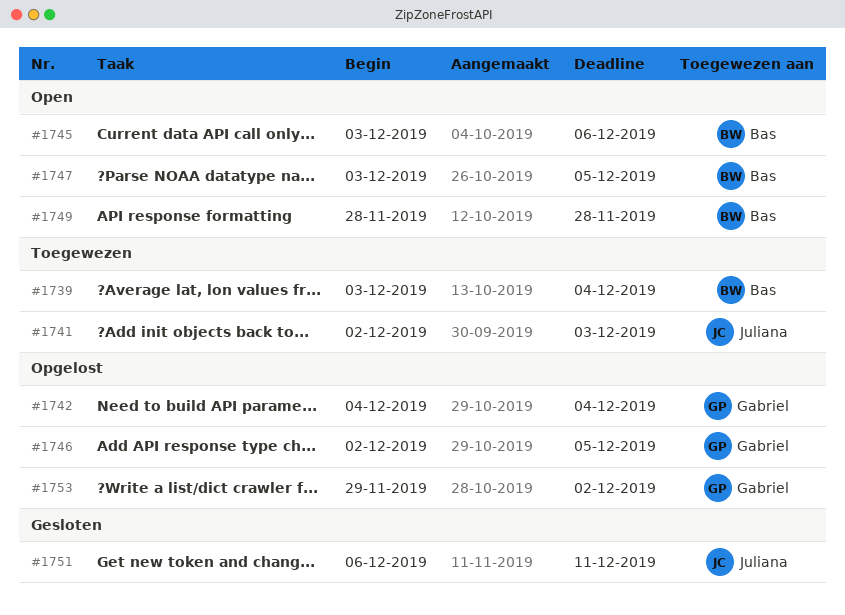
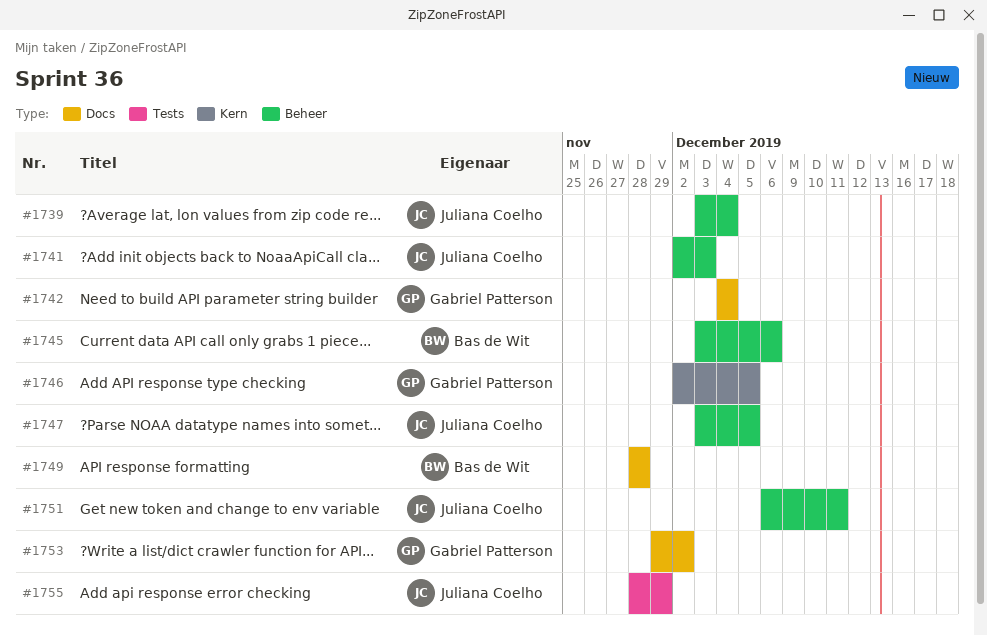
#1739, owner: Bas de Wit -> Juliana Coelho
#1747, owner: Bas de Wit -> Juliana Coelho
#1755: none -> present

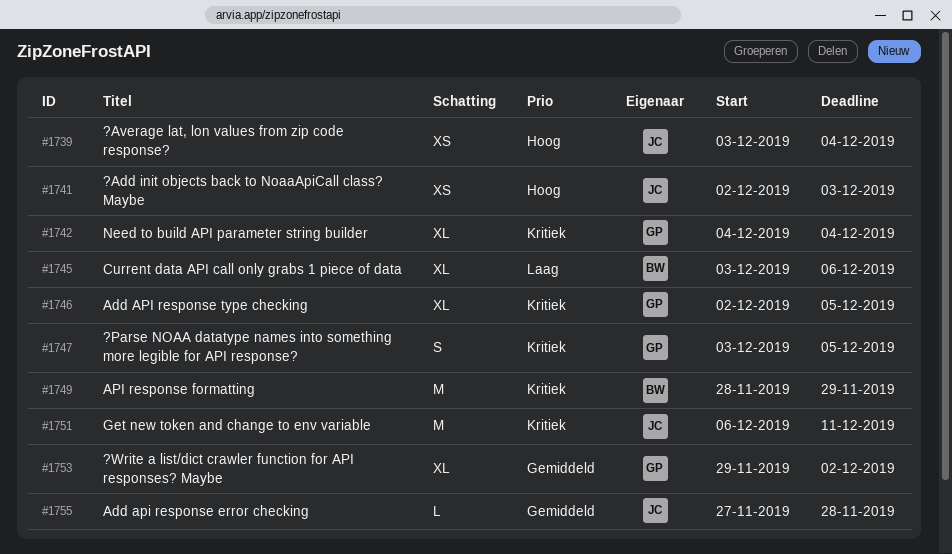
#1747, owner: Juliana Coelho -> Gabriel Patterson
#1749, due: Nov 28 -> Nov 29
#1755, start: Nov 28 -> Nov 27
#1755, due: Nov 29 -> Nov 28

